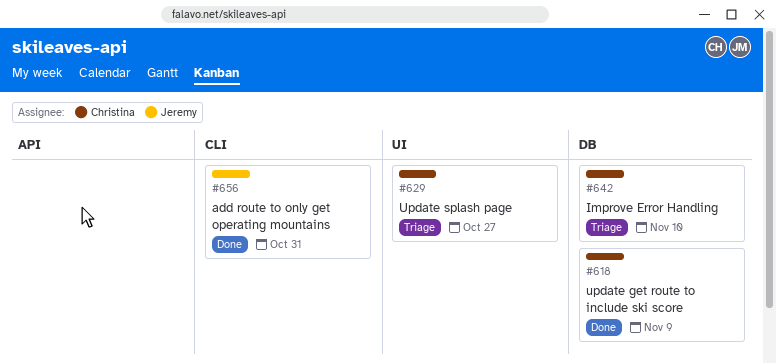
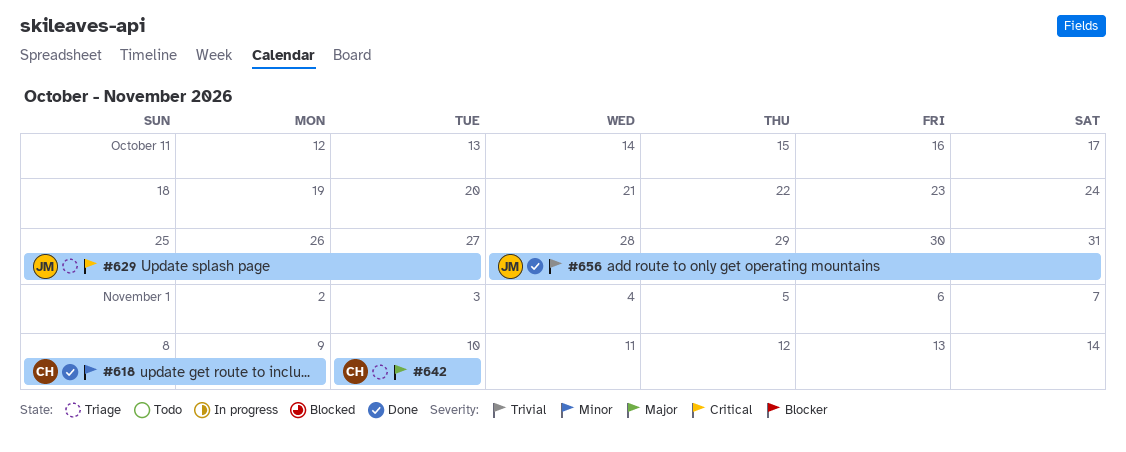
#629, owner: Christina -> Jeremy

